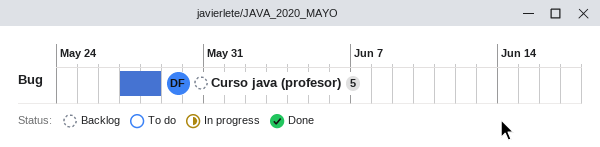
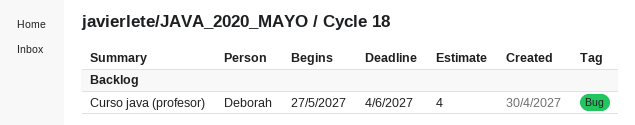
Curso java (profesor), estimate: 5 -> 4
Curso java (profesor), due: May 28 -> Jun 4

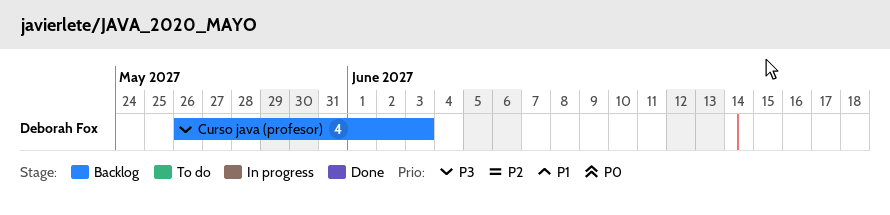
Curso java (profesor), start: May 27 -> May 26
Curso java (profesor), due: Jun 4 -> Jun 3

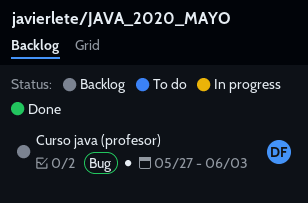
Curso java (profesor), estimate: 4 -> 1
Curso java (profesor), start: May 26 -> May 27

